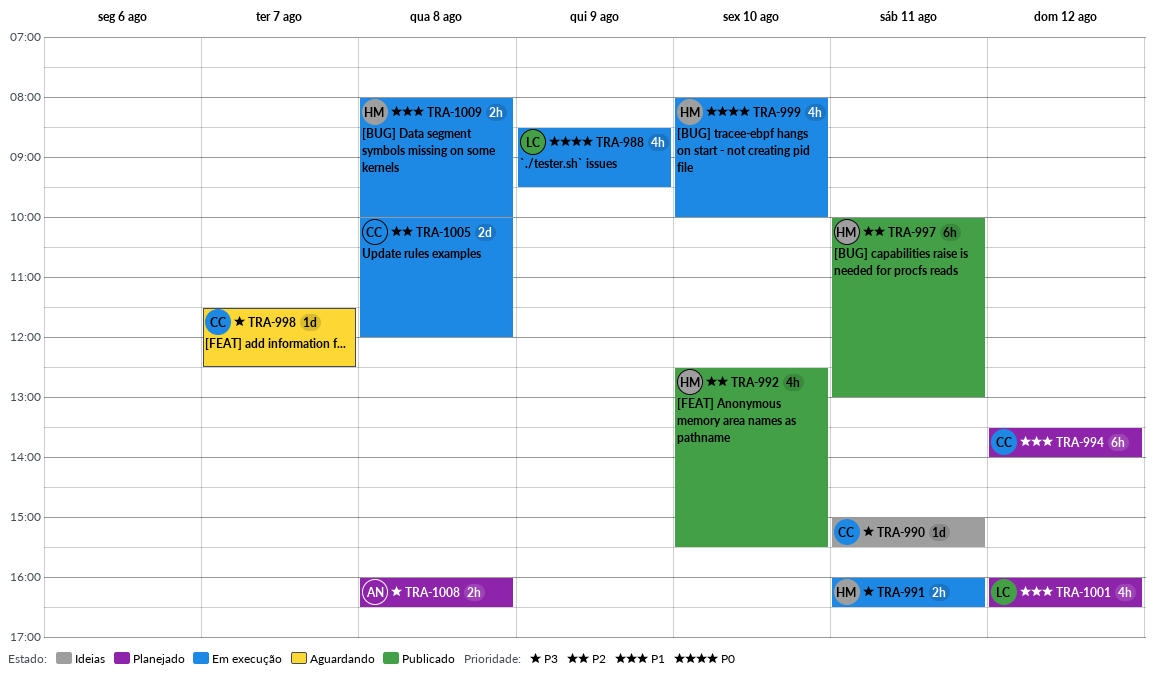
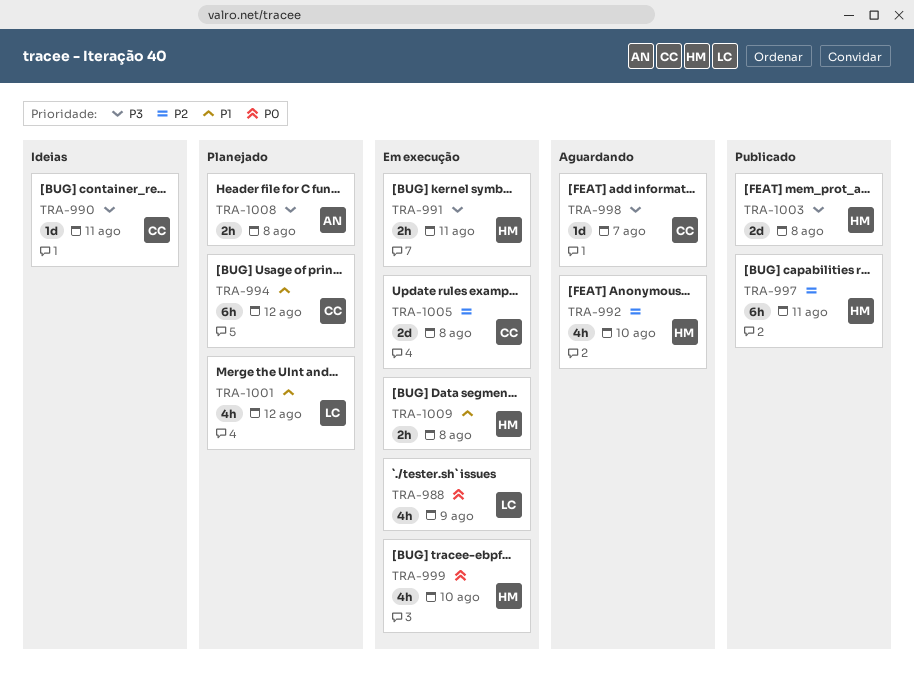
TRA-992, status: Publicado -> Aguardando
TRA-1003: none -> present

